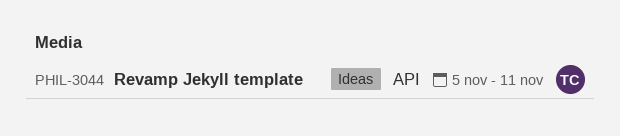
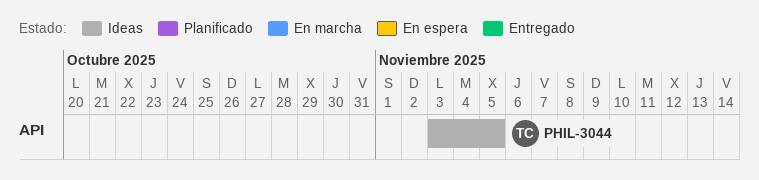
PHIL-3044, start: Nov 5 -> Nov 3
PHIL-3044, due: Nov 11 -> Nov 5

